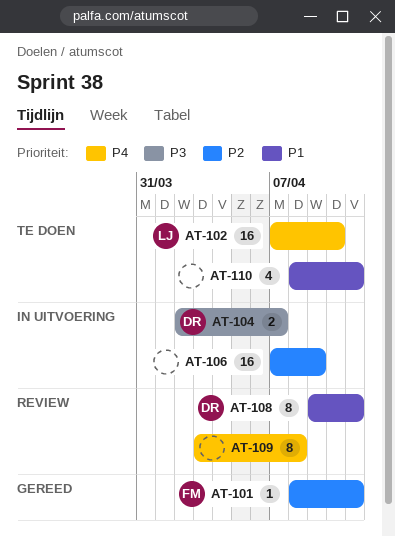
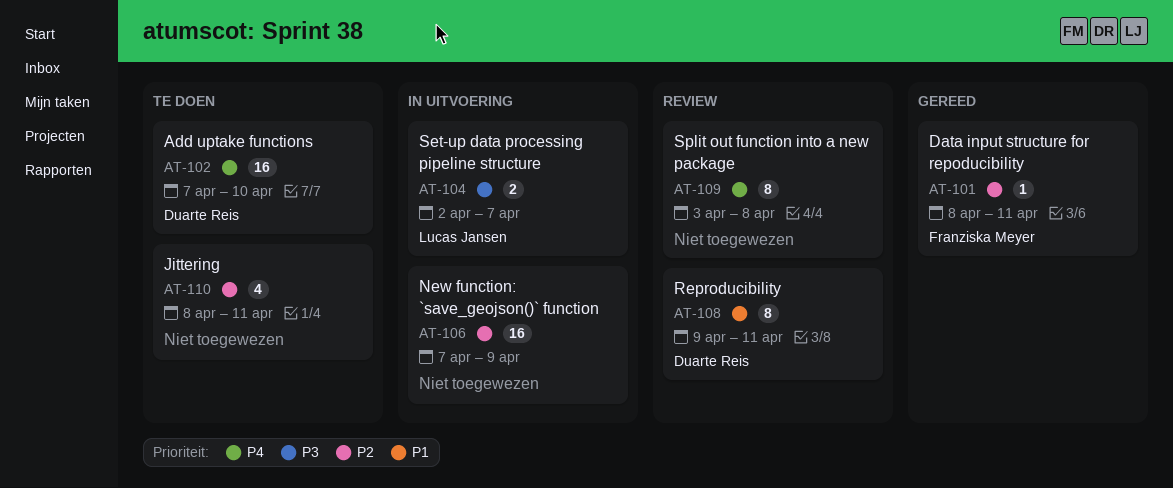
AT-102, owner: Lucas Jansen -> Duarte Reis
AT-104, owner: Duarte Reis -> Lucas Jansen
AT-110, priority: P1 -> P2

